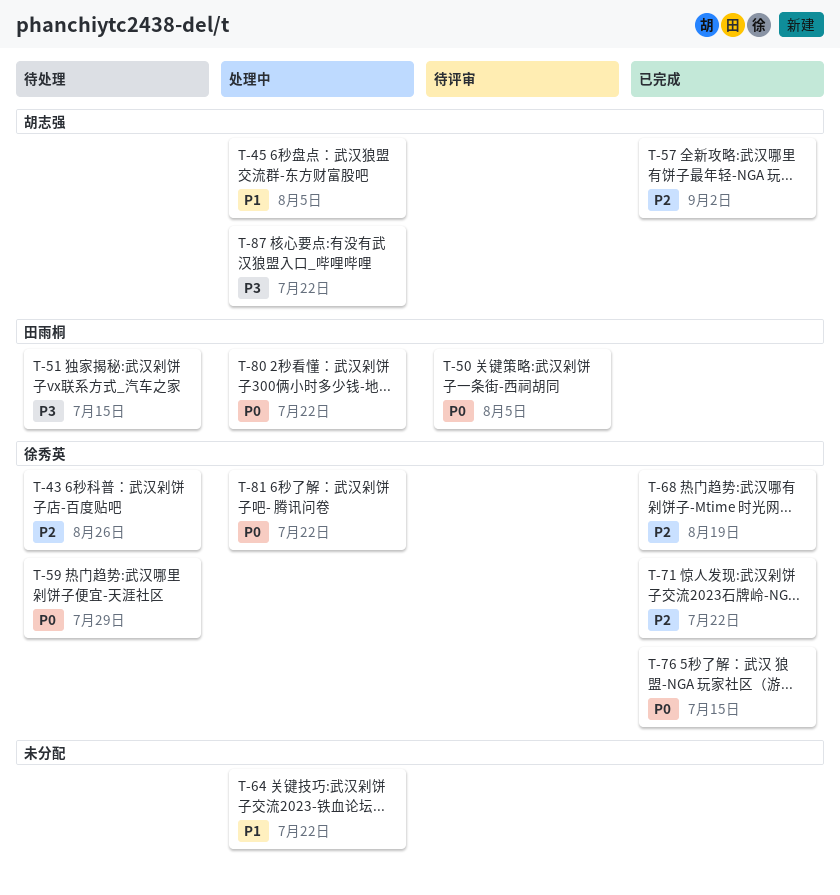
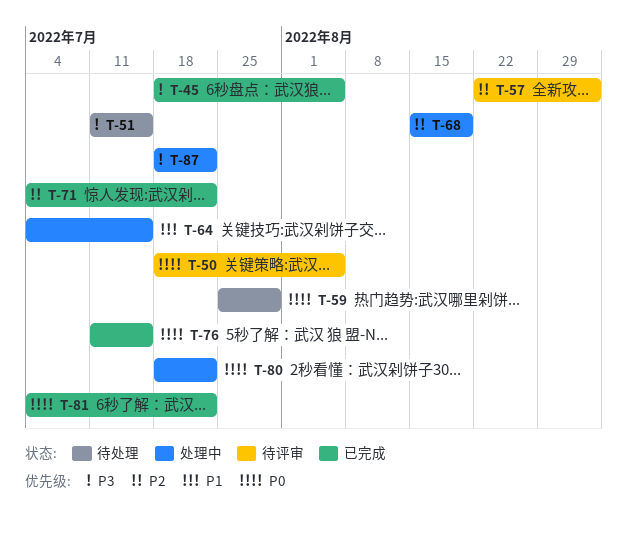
T-43: present -> none
T-45, status: 处理中 -> 已完成
T-45, priority: P1 -> P3
T-57, status: 已完成 -> 待评审
T-64, due: Jul 22 -> Jul 15
T-68, status: 已完成 -> 处理中
T-81, status: 处理中 -> 已完成

